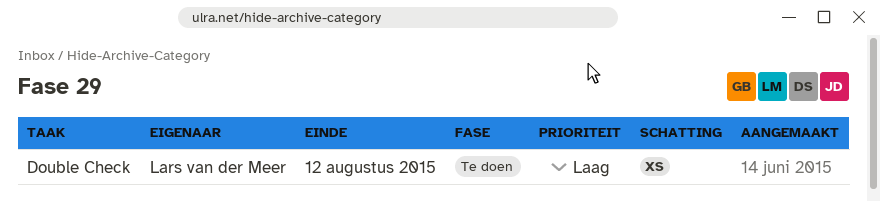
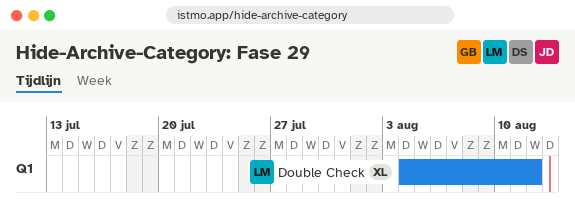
Double Check, estimate: XS -> XL

